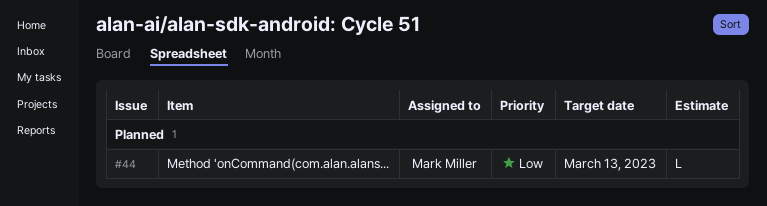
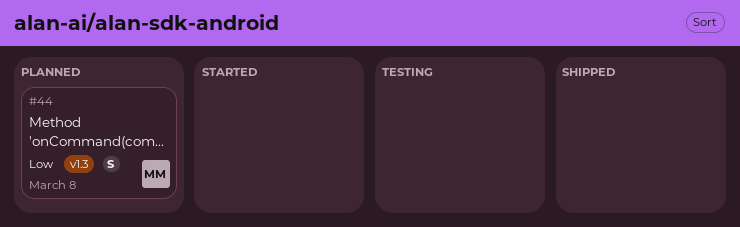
#44, estimate: L -> S
#44, due: Mar 13 -> Mar 8

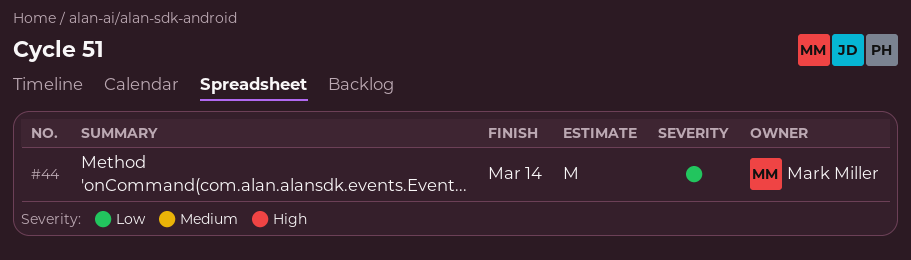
#44, estimate: S -> M
#44, due: Mar 8 -> Mar 14

